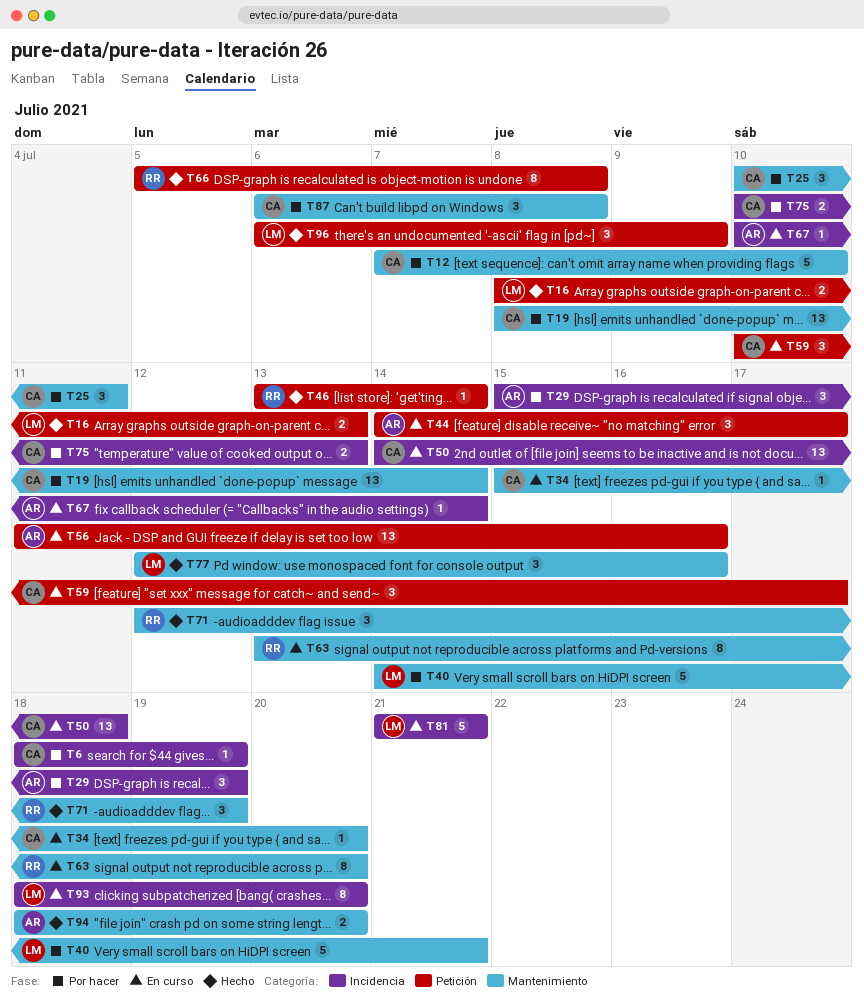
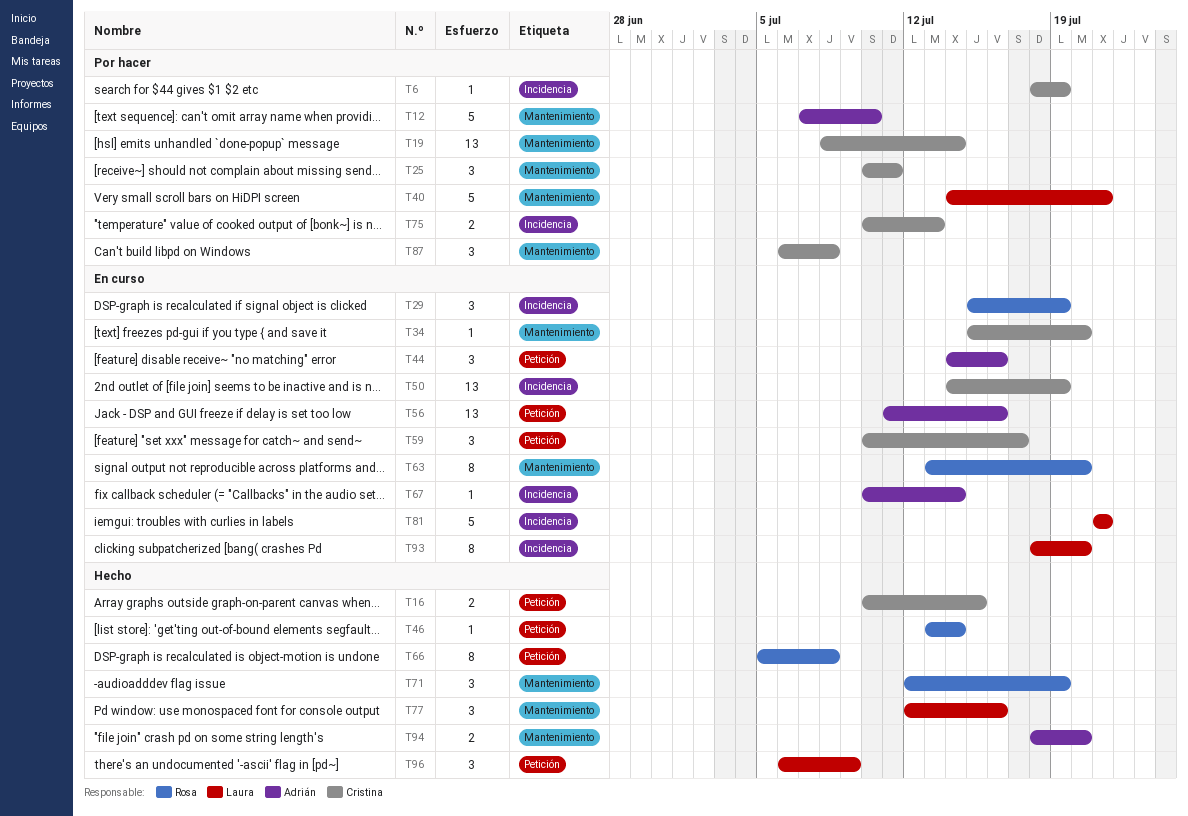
T12, owner: Cristina -> Adrián
T16, owner: Laura -> Cristina
T16, start: Jul 8 -> Jul 10
T16, due: Jul 13 -> Jul 15
T29, status: Por hacer -> En curso
T29, owner: Adrián -> Rosa
T44, due: Jul 17 -> Jul 16
T50, due: Jul 18 -> Jul 19

